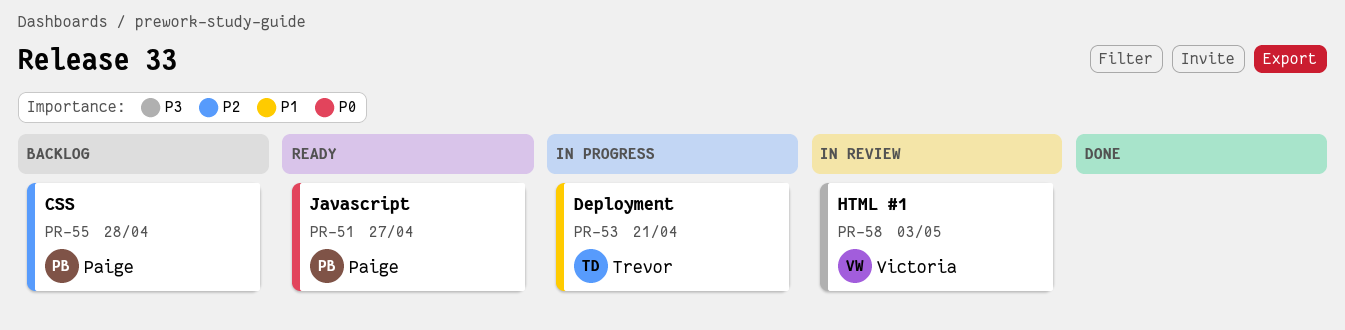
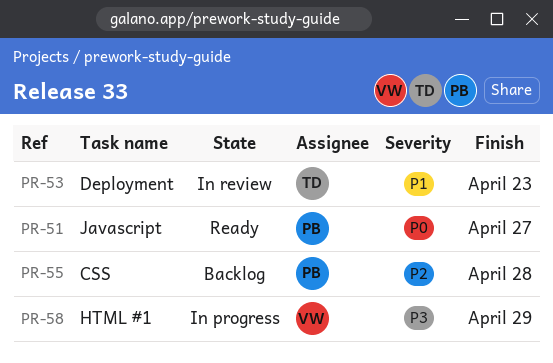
PR-53, status: In progress -> In review
PR-53, due: Apr 21 -> Apr 23
PR-58, status: In review -> In progress
PR-58, due: May 3 -> Apr 29

